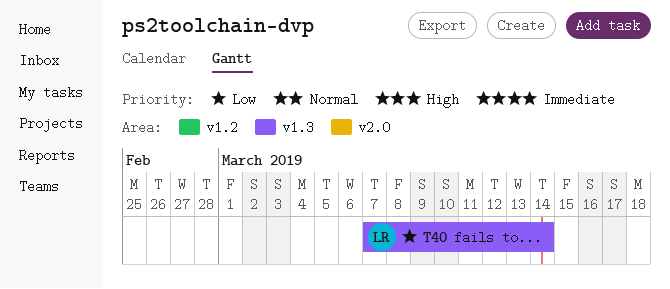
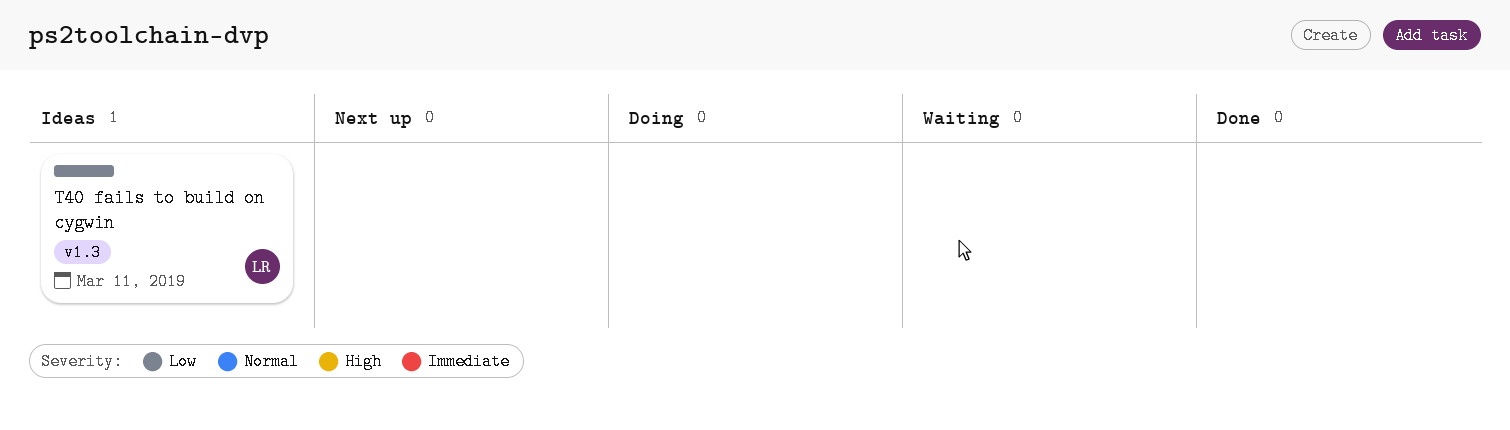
T40, due: Mar 14 -> Mar 11

